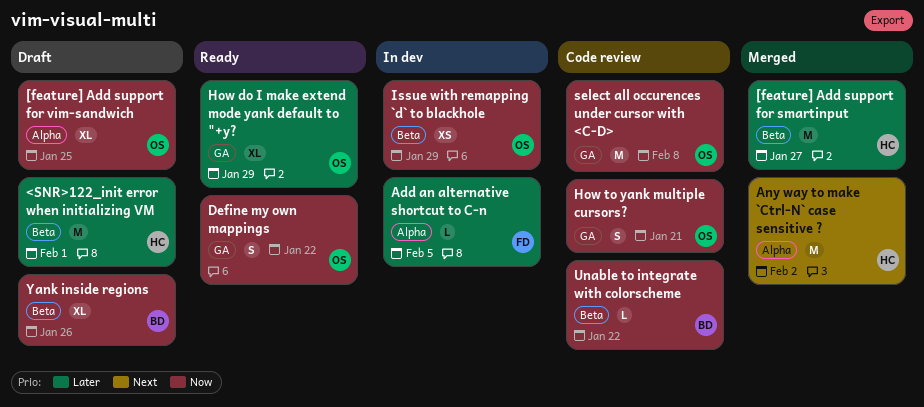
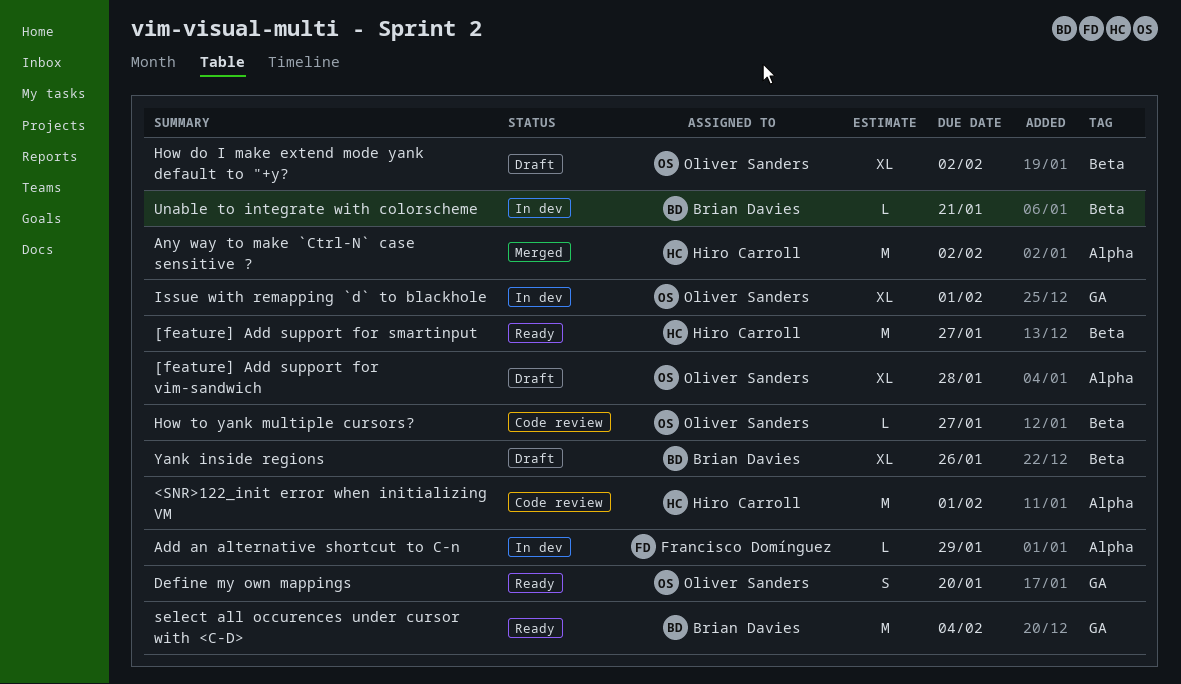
<SNR>122_init error when initializing VM, status: Draft -> Code review
<SNR>122_init error when initializing VM, label: Beta -> Alpha
[feature] Add support for smartinput, status: Merged -> Ready
[feature] Add support for vim-sandwich, due: Jan 25 -> Jan 28
Add an alternative shortcut to C-n, due: Feb 5 -> Jan 29
Define my own mappings, due: Jan 22 -> Jan 20
How do I make extend mode yank default to "+y?, status: Ready -> Draft
How do I make extend mode yank default to "+y?, label: GA -> Beta
How do I make extend mode yank default to "+y?, due: Jan 29 -> Feb 2
How to yank multiple cursors?, label: GA -> Beta
How to yank multiple cursors?, estimate: S -> L
How to yank multiple cursors?, due: Jan 21 -> Jan 27
Issue with remapping `d` to blackhole, label: Beta -> GA
Issue with remapping `d` to blackhole, estimate: XS -> XL
Issue with remapping `d` to blackhole, due: Jan 29 -> Feb 1
select all occurences under cursor with <C-D>, status: Code review -> Ready
select all occurences under cursor with <C-D>, owner: Oliver Sanders -> Brian Davies
select all occurences under cursor with <C-D>, due: Feb 8 -> Feb 4
Unable to integrate with colorscheme, status: Code review -> In dev
Unable to integrate with colorscheme, due: Jan 22 -> Jan 21

